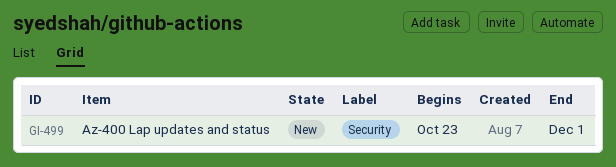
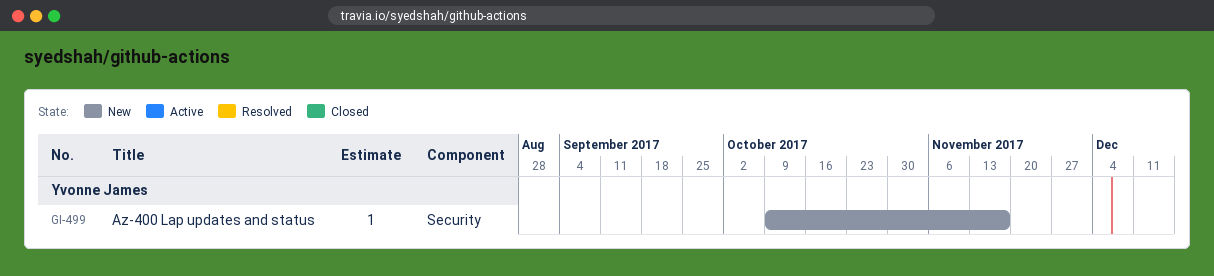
GI-499, start: Oct 23 -> Oct 9
GI-499, due: Dec 1 -> Nov 17

